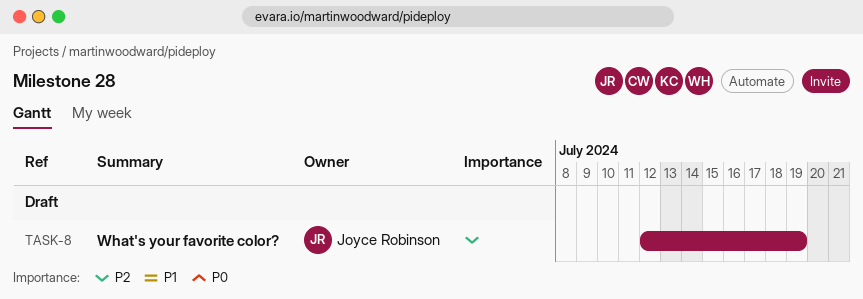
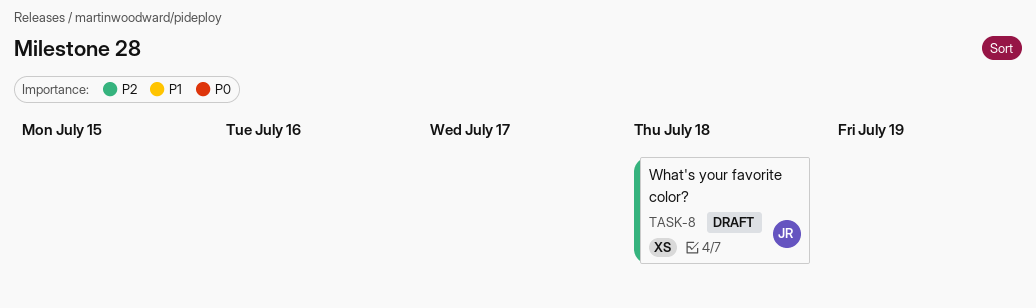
TASK-8, due: Jul 19 -> Jul 18

